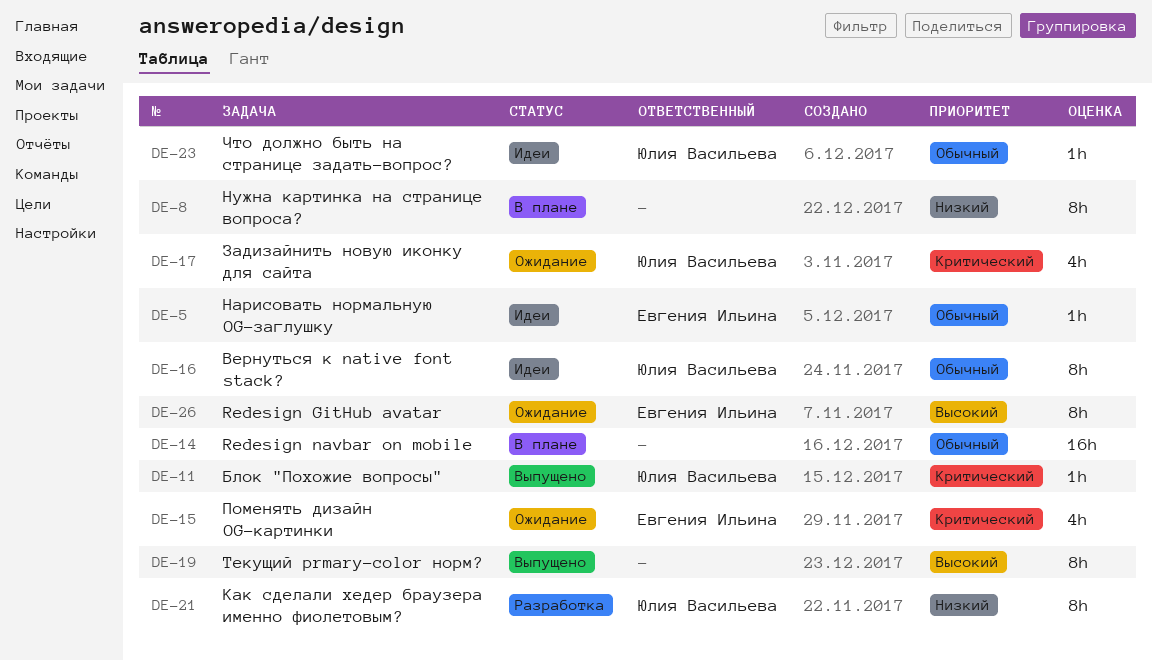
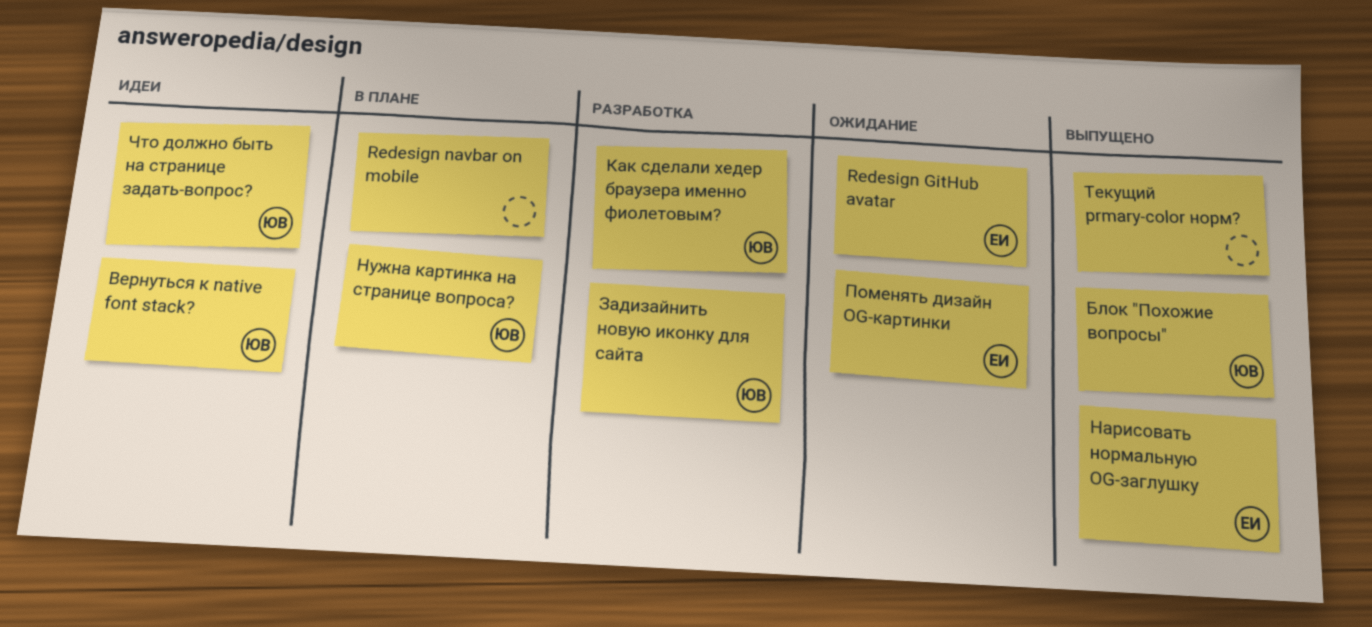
Задизайнить новую иконку для сайта, status: Ожидание -> Разработка
Нарисовать нормальную OG-заглушку, status: Идеи -> Выпущено
Нужна картинка на странице вопроса?, owner: none -> Юлия Васильева

